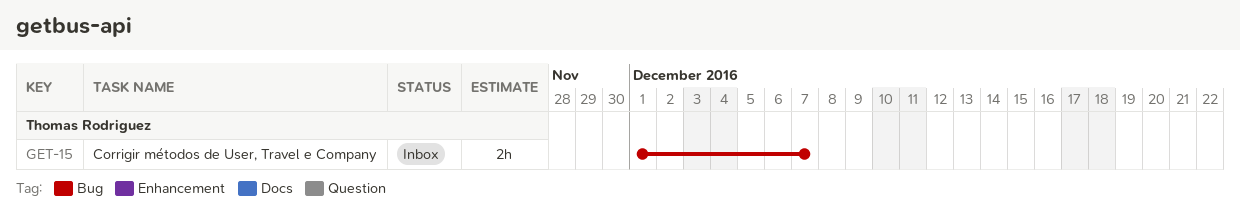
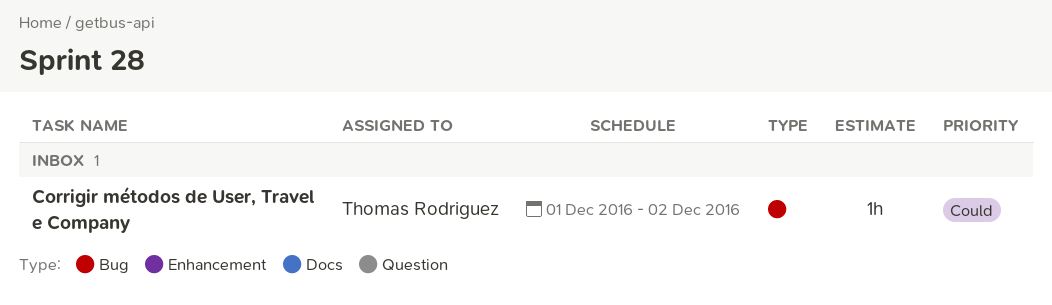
Corrigir métodos de User, Travel e Company, estimate: 2h -> 1h
Corrigir métodos de User, Travel e Company, due: Dec 7 -> Dec 2

